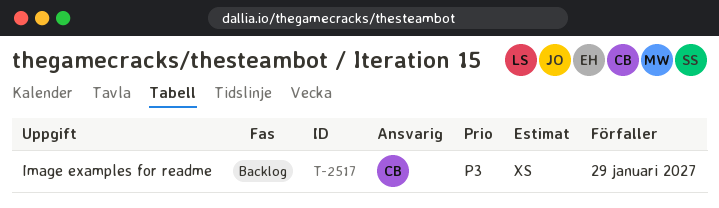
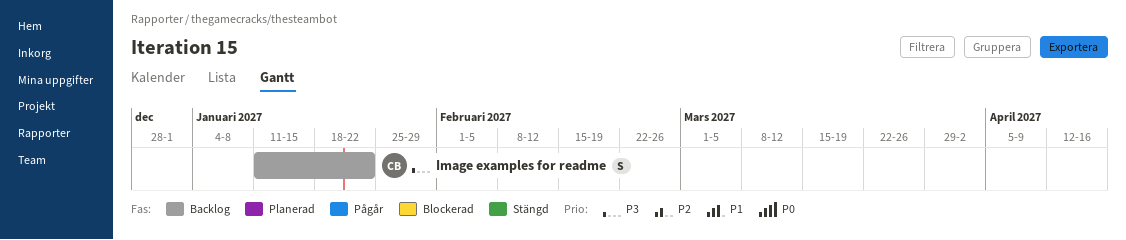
Image examples for readme, estimate: XS -> S
Image examples for readme, due: Jan 29 -> Jan 22

